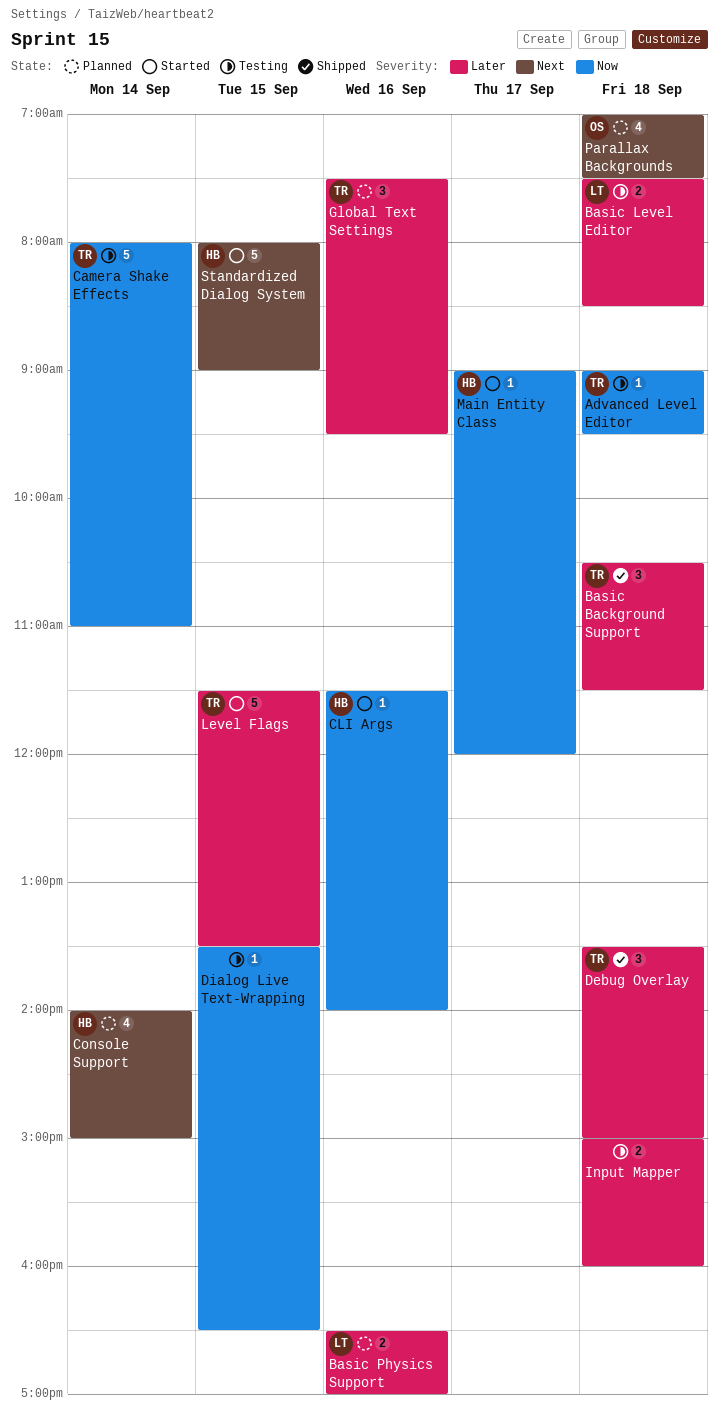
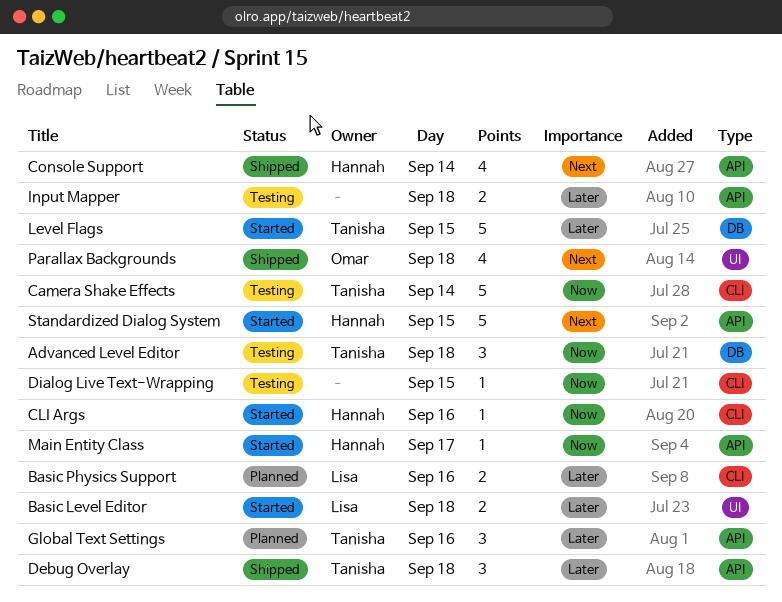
Advanced Level Editor, estimate: 1 -> 3
Basic Background Support: present -> none
Basic Level Editor, status: Testing -> Started
Console Support, status: Planned -> Shipped
Parallax Backgrounds, status: Planned -> Shipped

